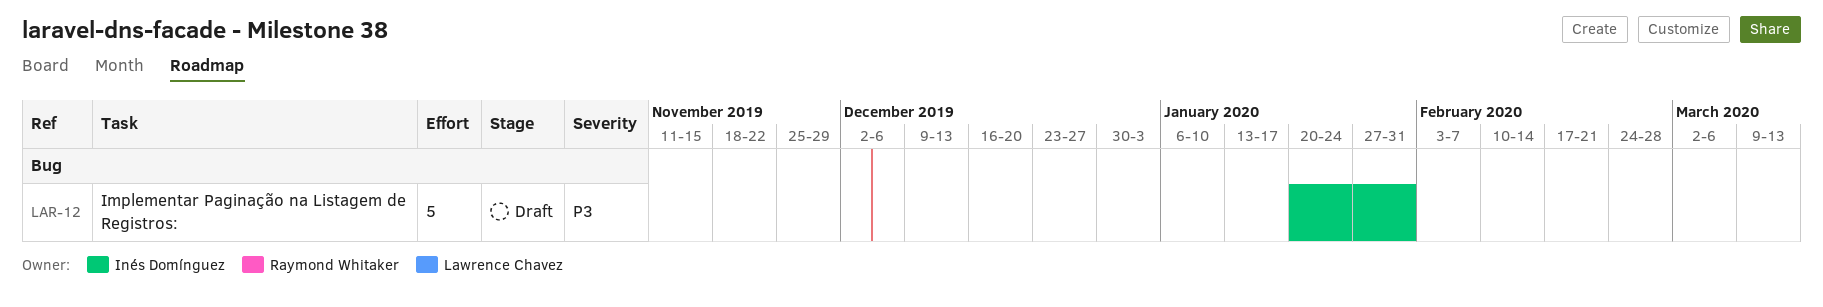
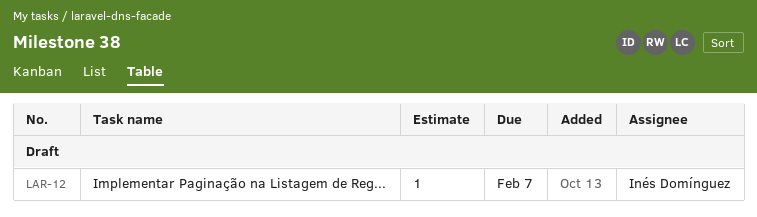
LAR-12, estimate: 5 -> 1
LAR-12, due: Jan 31 -> Feb 7

